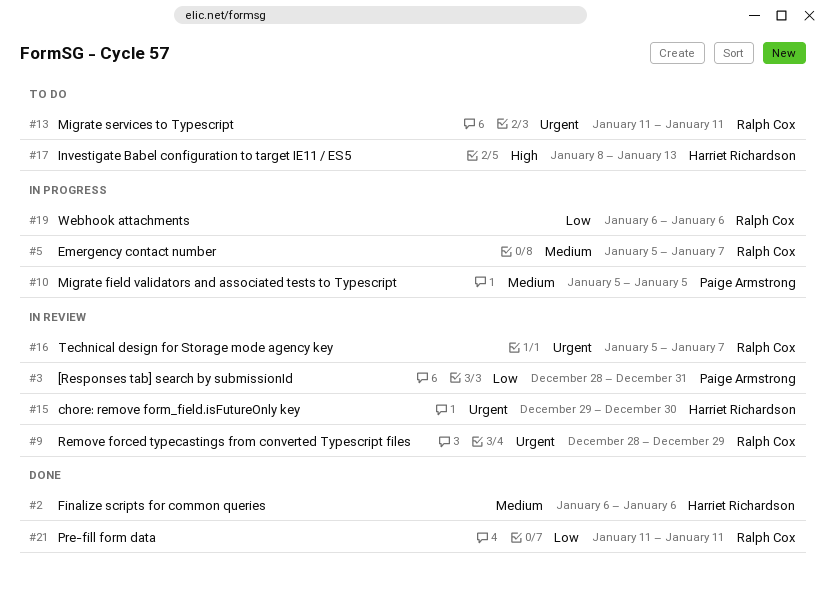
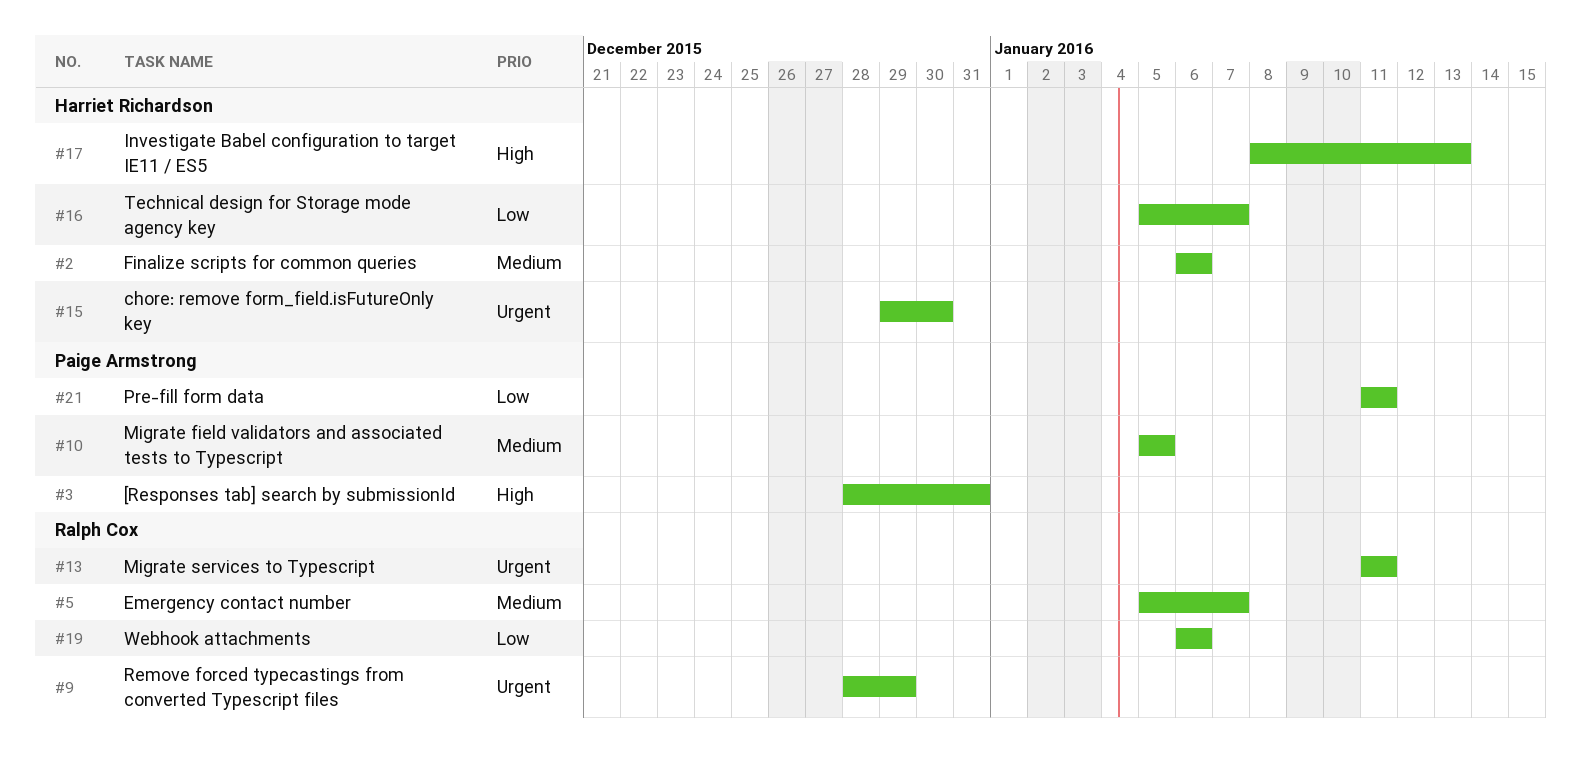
#3, priority: Low -> High
#16, owner: Ralph Cox -> Harriet Richardson
#16, priority: Urgent -> Low
#21, owner: Ralph Cox -> Paige Armstrong

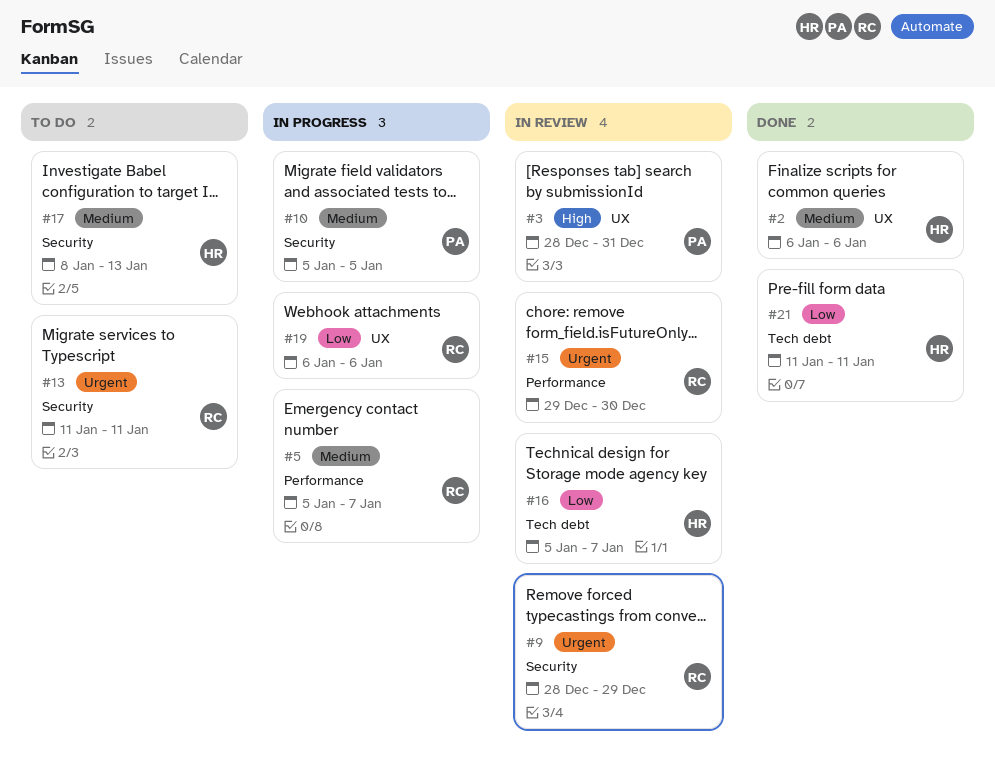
#15, owner: Harriet Richardson -> Ralph Cox
#17, priority: High -> Medium
#21, owner: Paige Armstrong -> Harriet Richardson

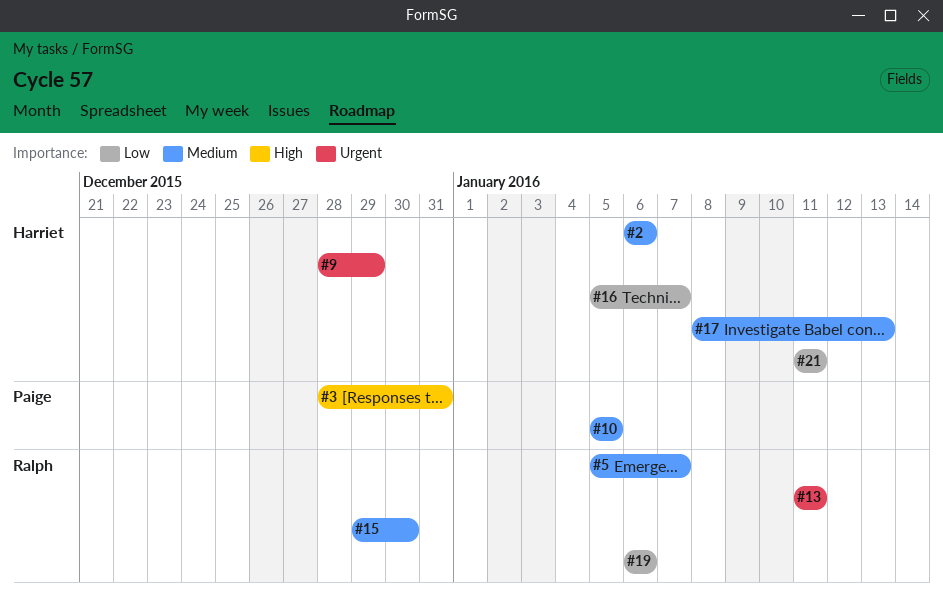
#9, owner: Ralph -> Harriet
#15, priority: Urgent -> Medium

